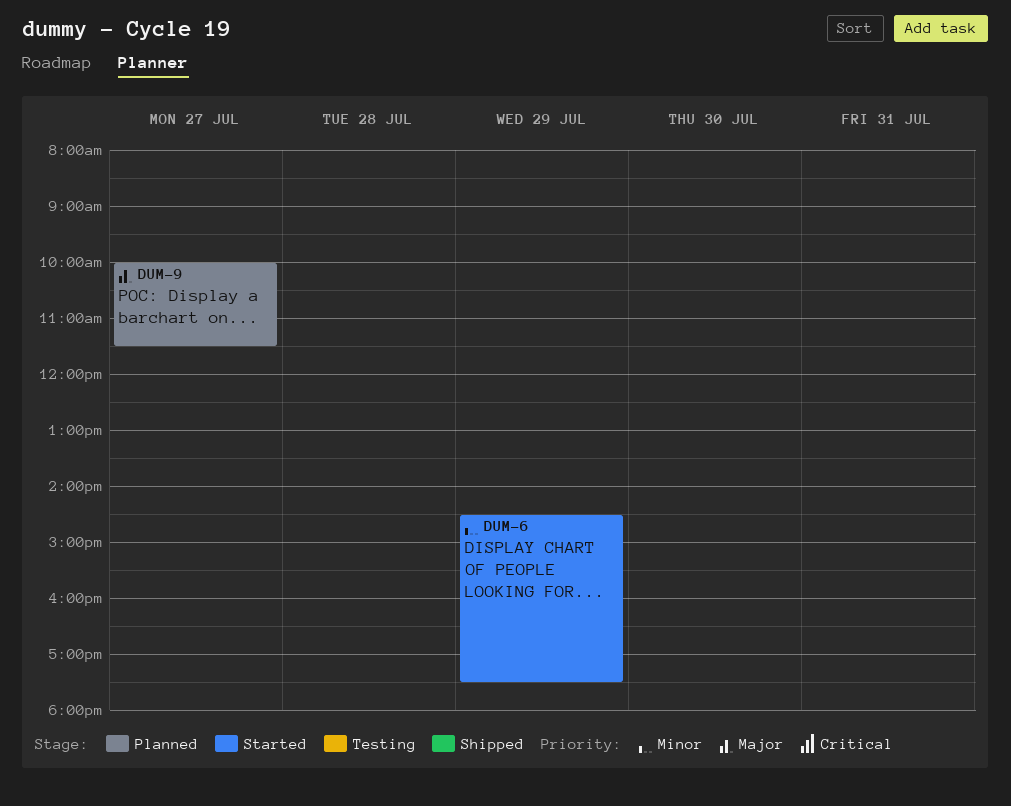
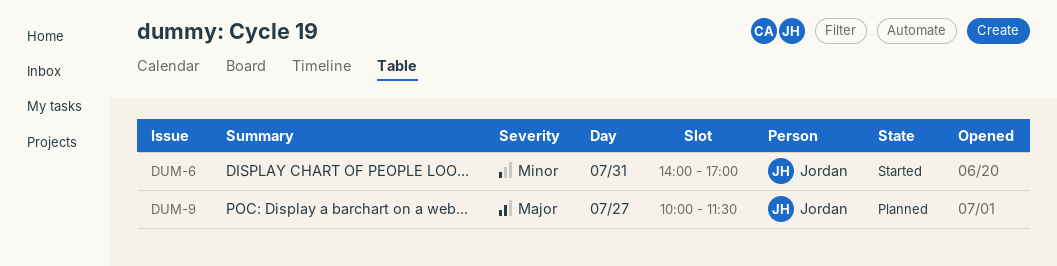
DUM-6, day: Jul 29 -> Jul 31
DUM-6, begins: 14:30 -> 14:00
DUM-6, ends: 17:30 -> 17:00

